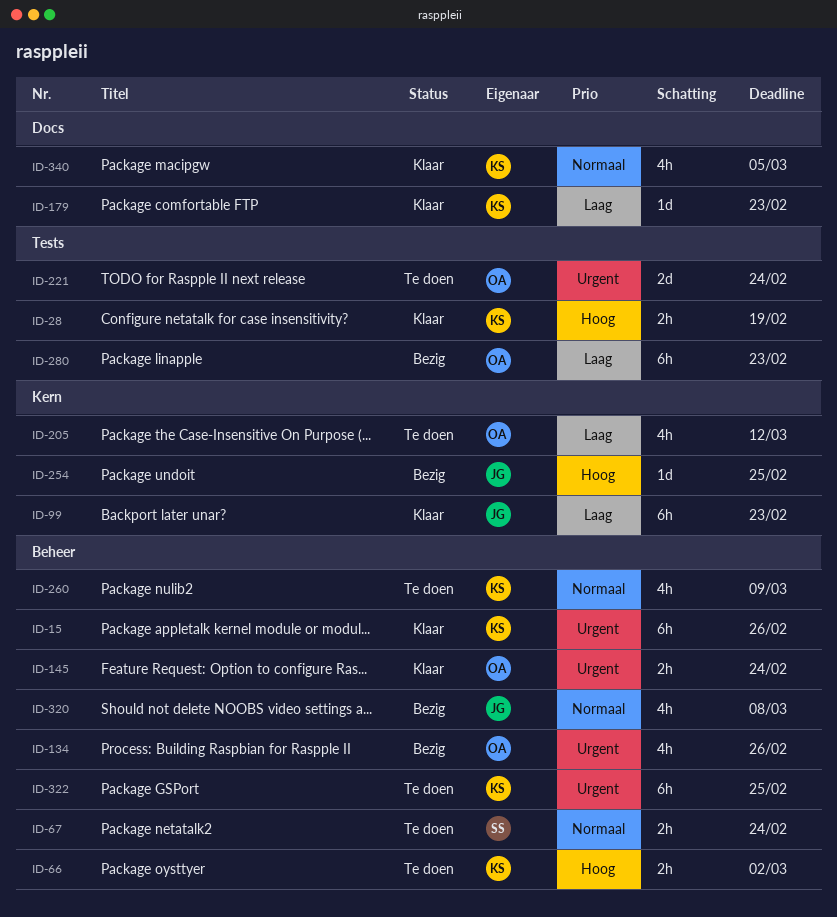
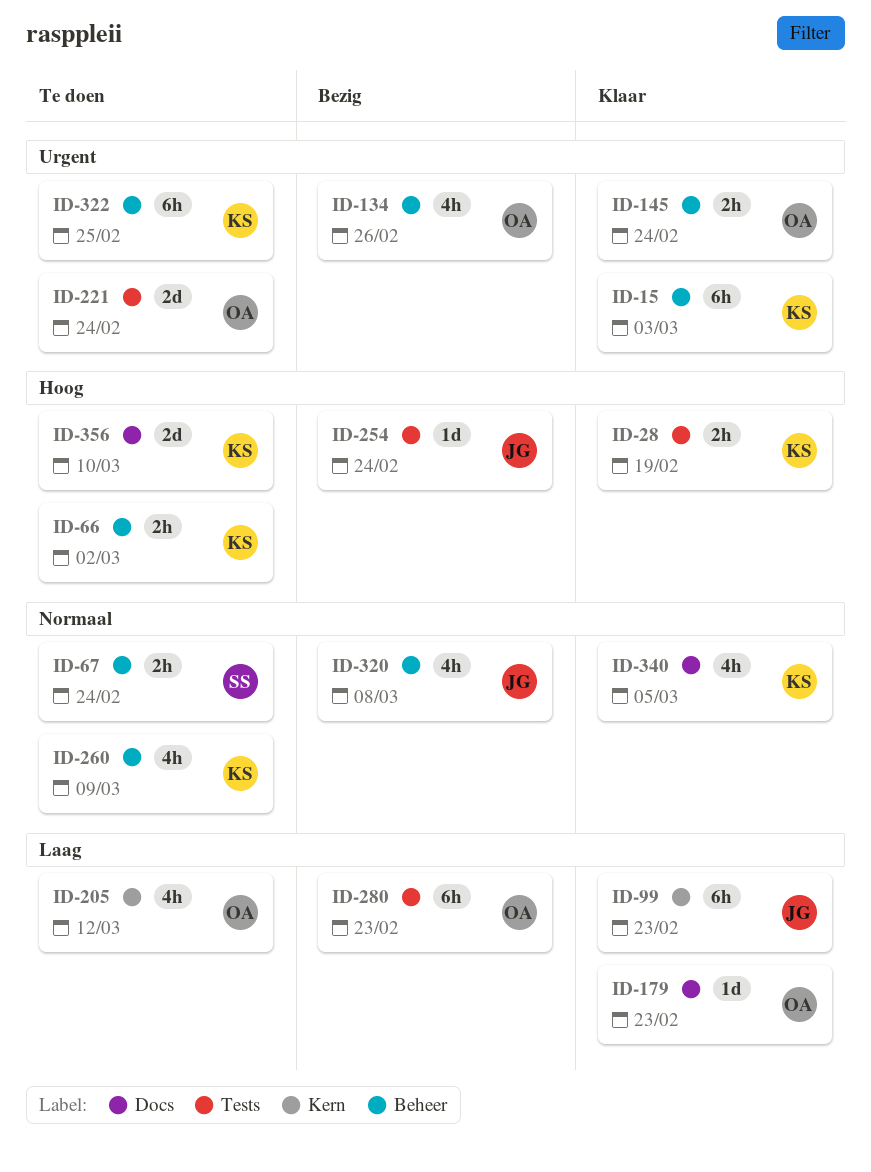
ID-15, due: Feb 26 -> Mar 3
ID-179, owner: KS -> OA
ID-254, label: Kern -> Tests
ID-254, due: Feb 25 -> Feb 24
ID-356: none -> present

